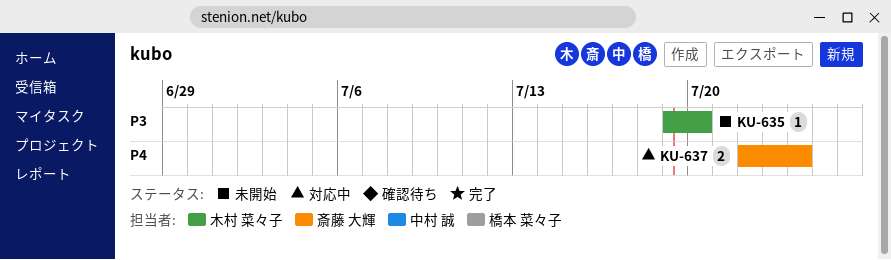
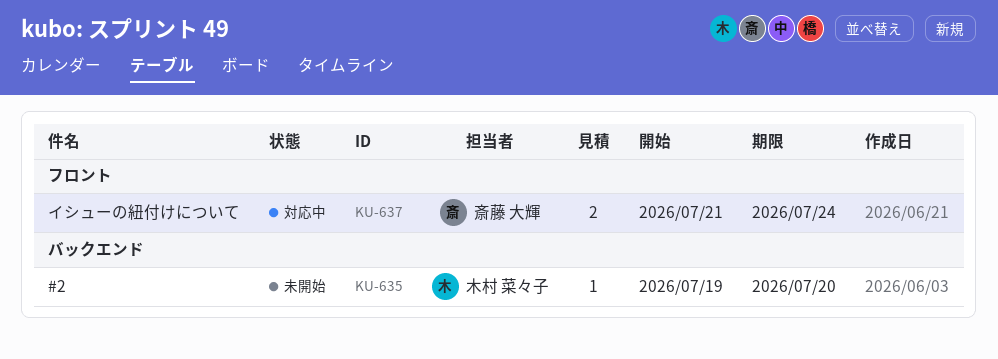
KU-637, start: Jul 22 -> Jul 21

